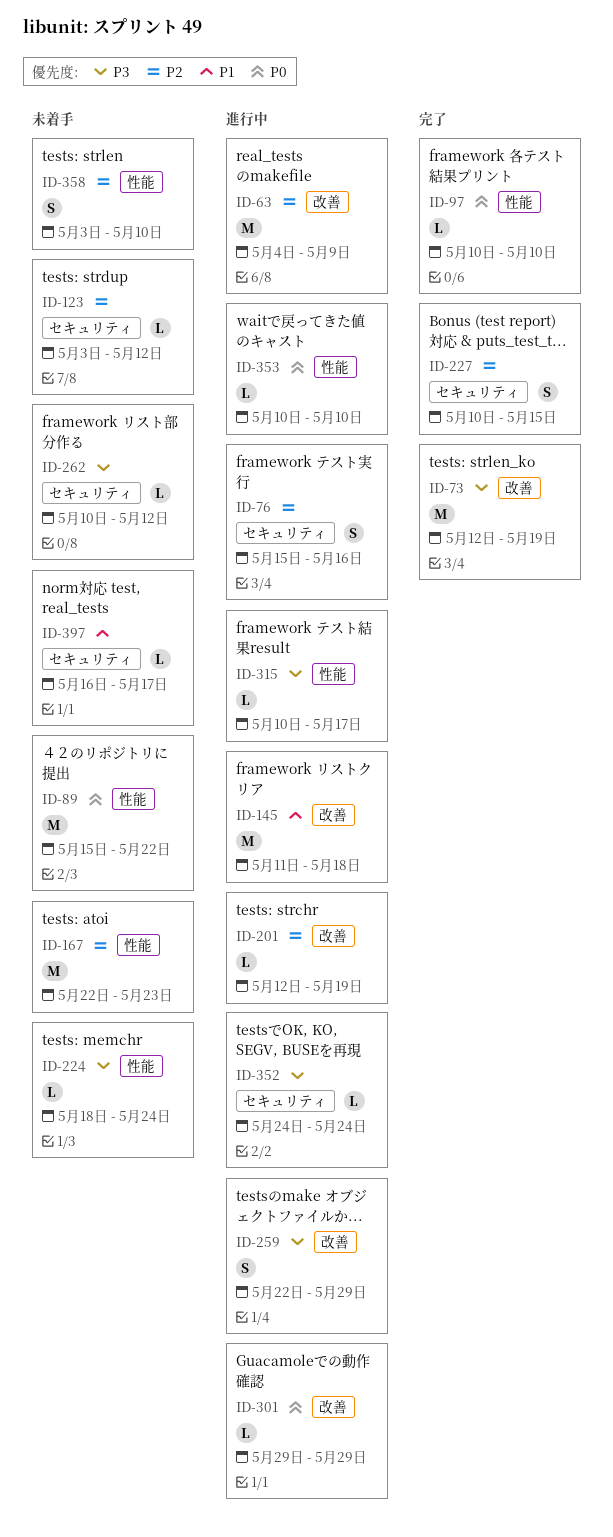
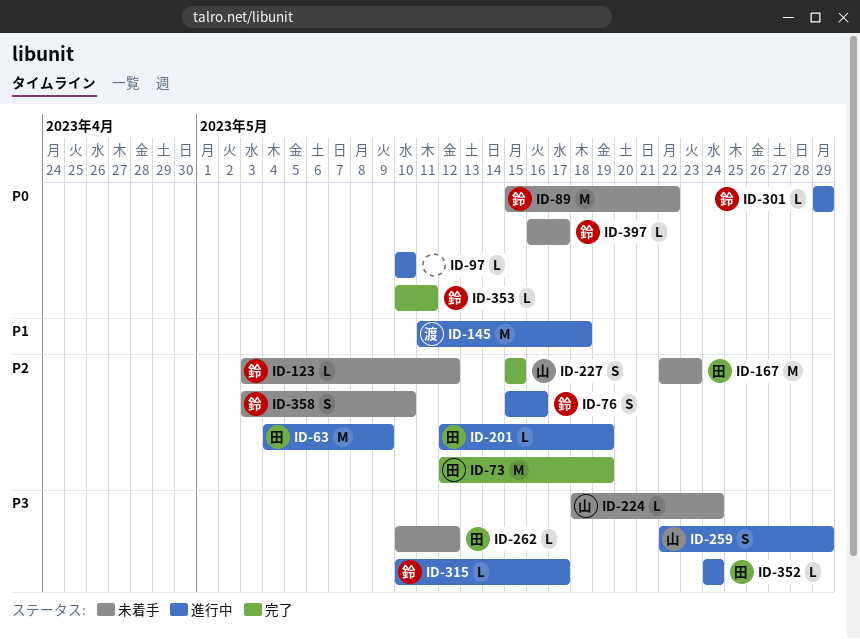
ID-73, priority: P3 -> P2
ID-97, status: 完了 -> 進行中
ID-227, start: May 10 -> May 15
ID-353, status: 進行中 -> 完了
ID-353, due: May 10 -> May 11
ID-397, priority: P1 -> P0

